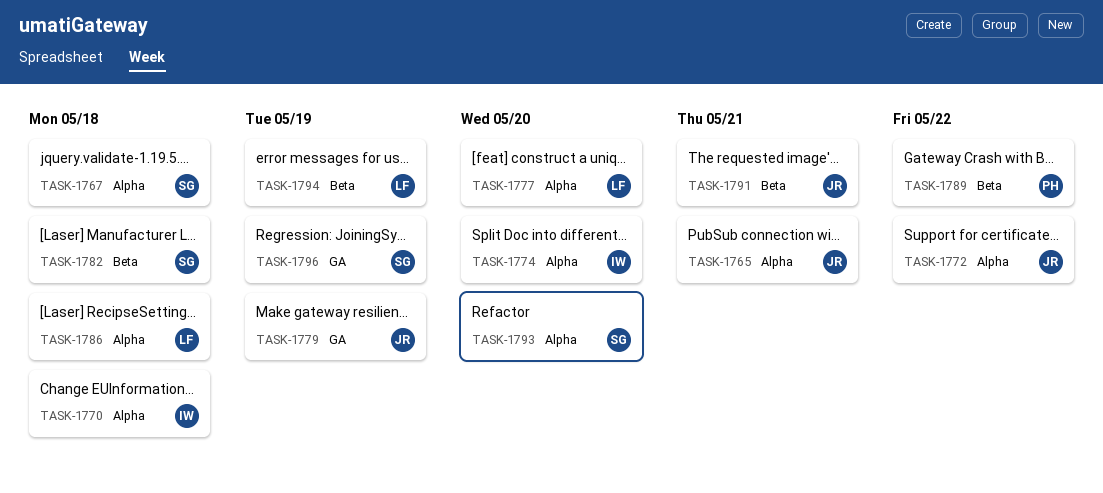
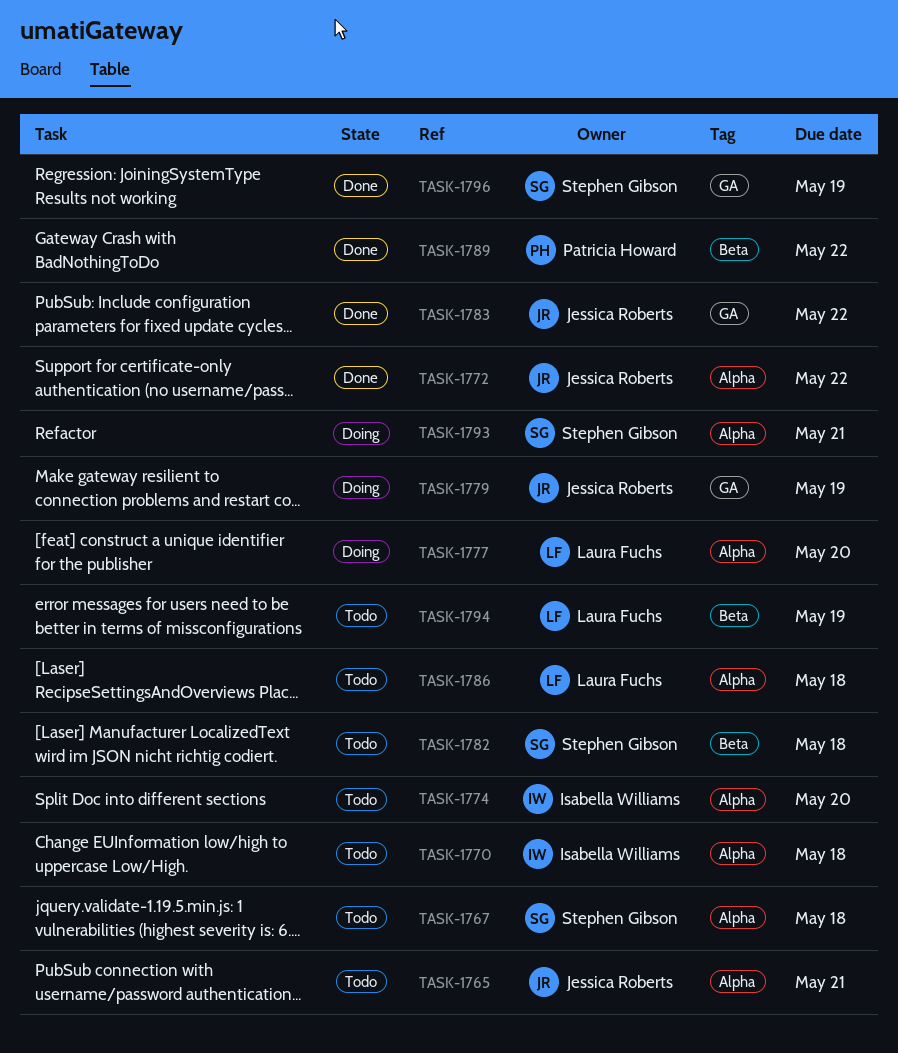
TASK-1783: none -> present
TASK-1791: present -> none
TASK-1793, due: May 20 -> May 21

